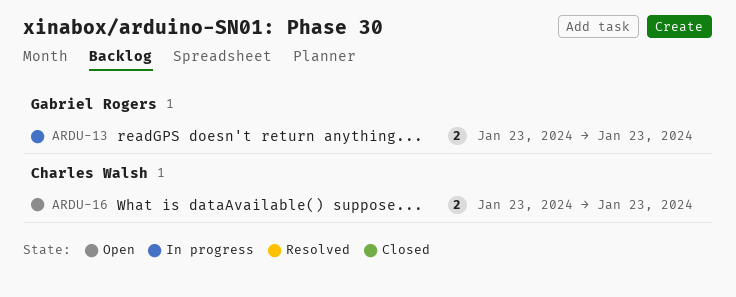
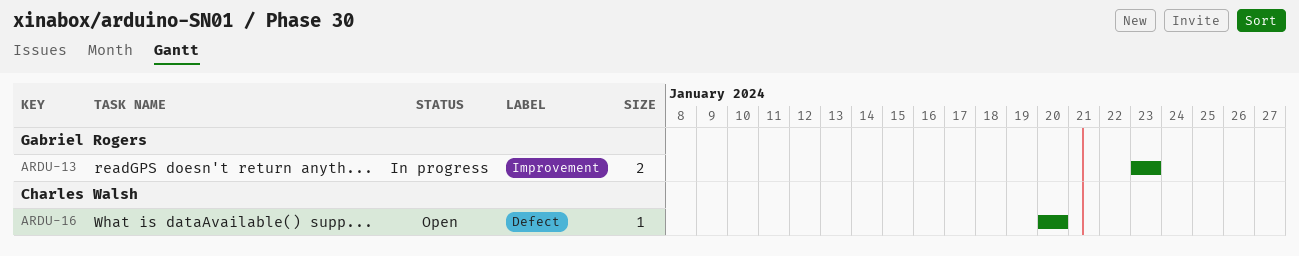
ARDU-16, estimate: 2 -> 1
ARDU-16, start: Jan 23 -> Jan 20
ARDU-16, due: Jan 23 -> Jan 20

